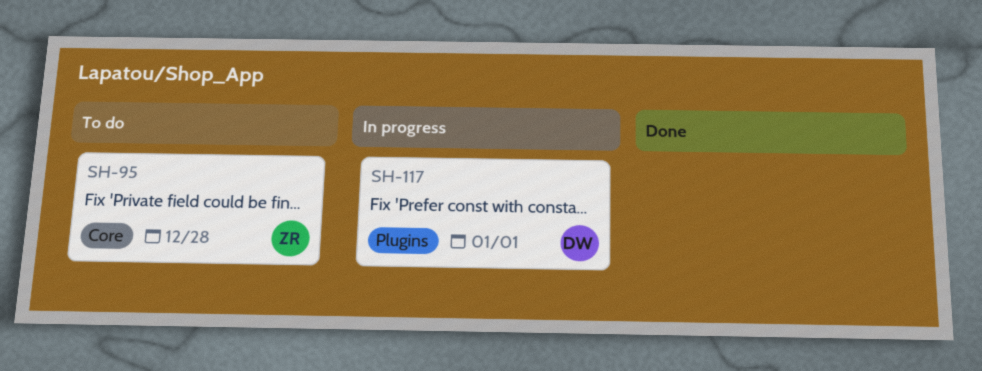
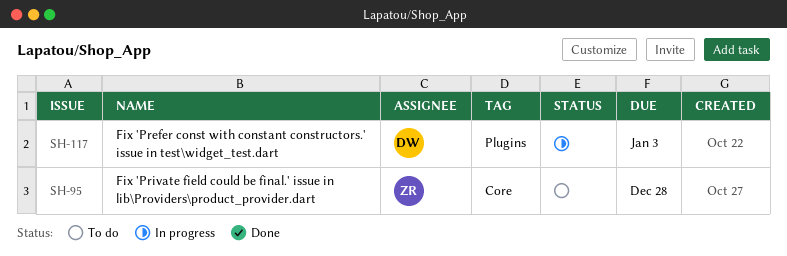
SH-117, due: Jan 1 -> Jan 3

